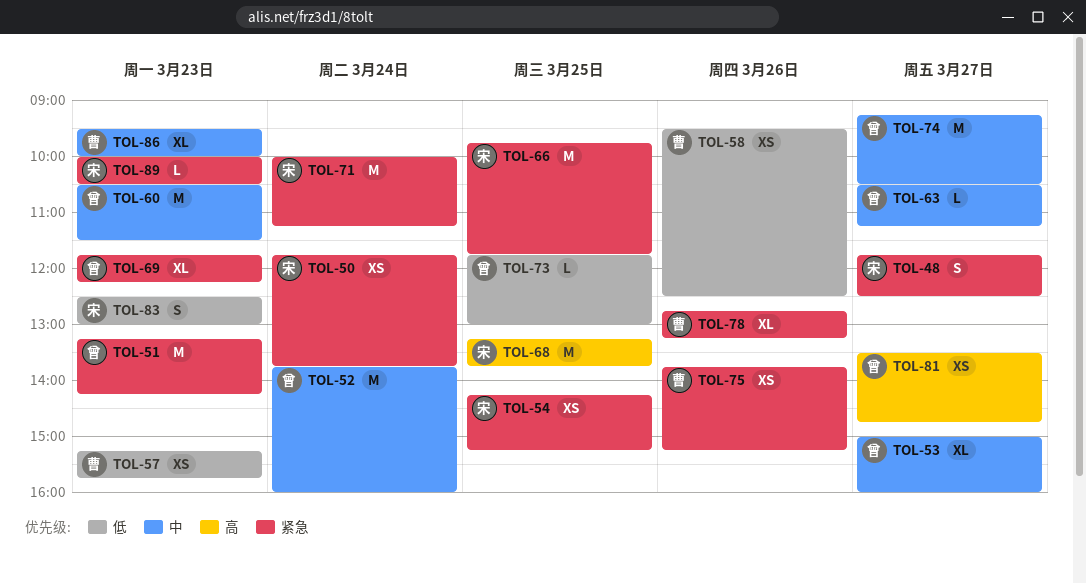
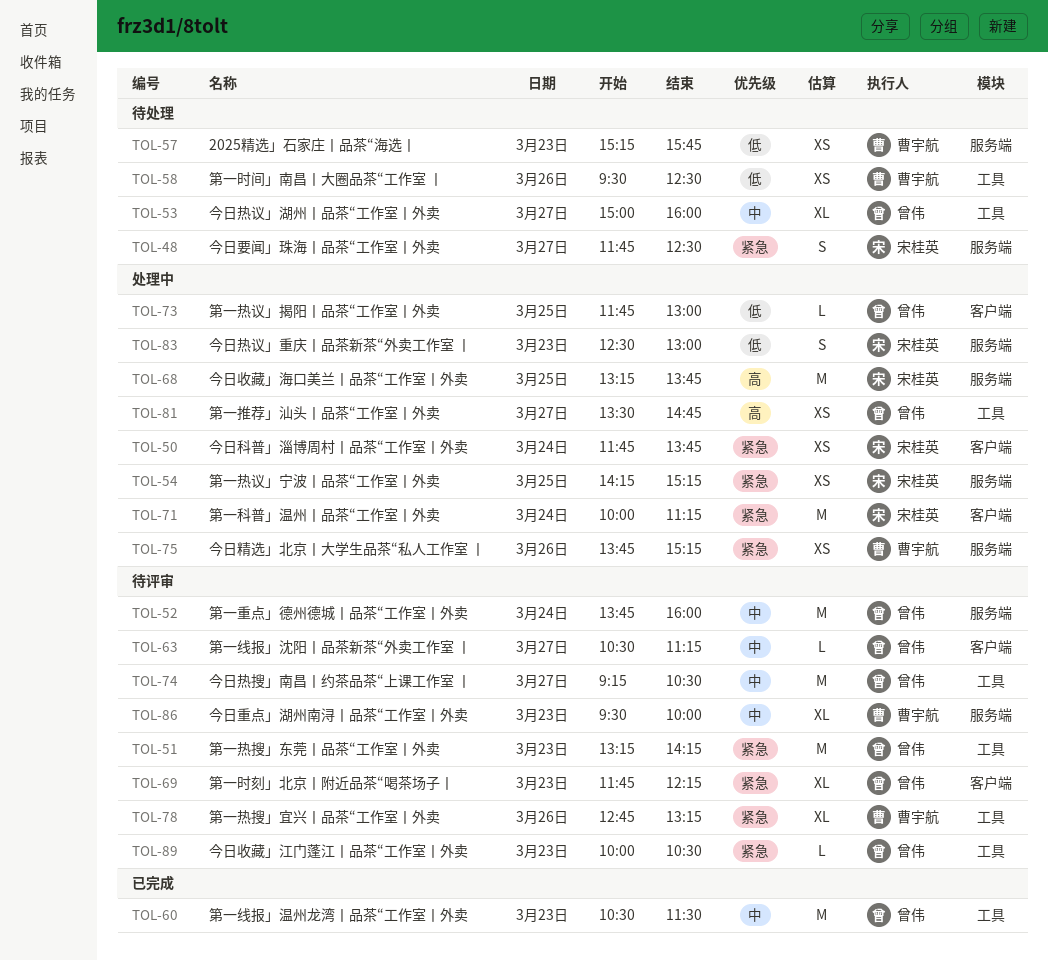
TOL-66: present -> none
TOL-89, owner: 宋桂英 -> 曾伟

